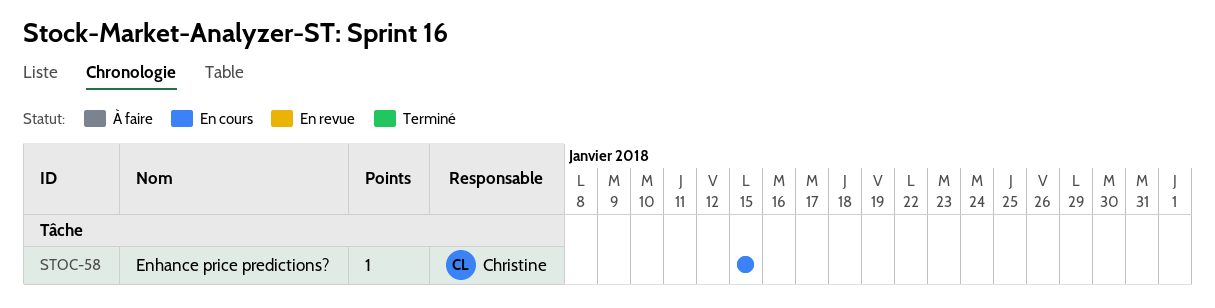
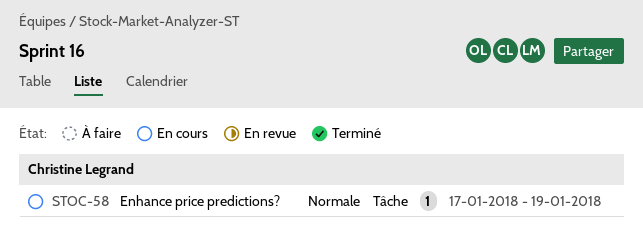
STOC-58, start: Jan 15 -> Jan 17
STOC-58, due: Jan 15 -> Jan 19

